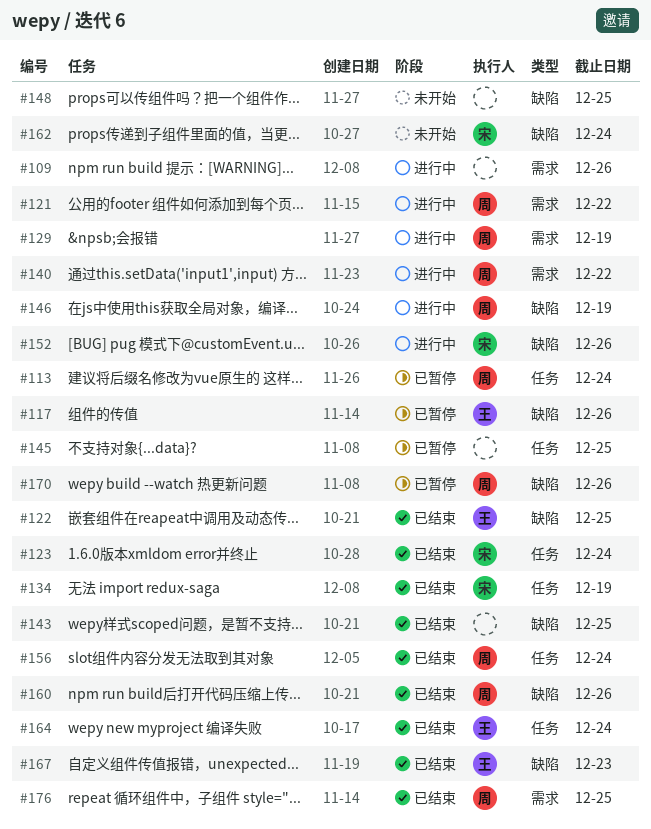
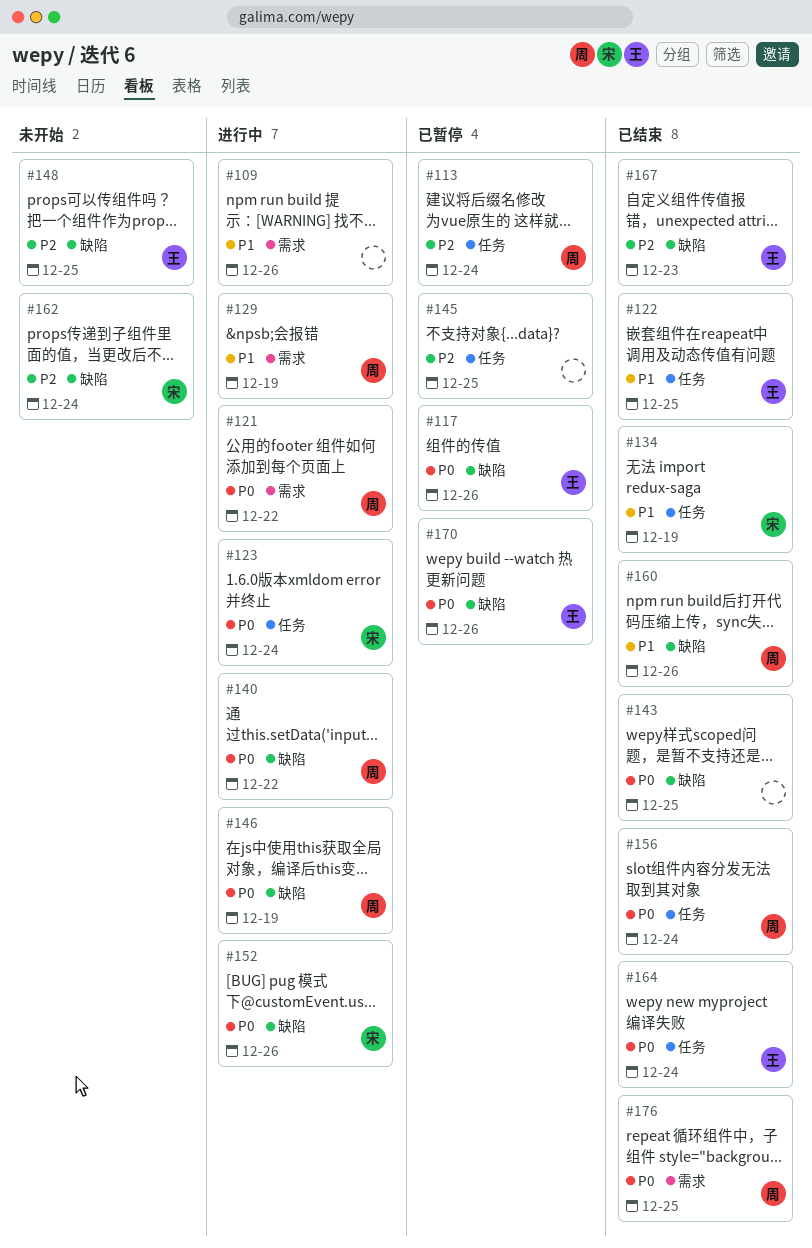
#122, label: 缺陷 -> 任务
#123, status: 已结束 -> 进行中
#140, label: 需求 -> 缺陷
#148, owner: none -> 王
#170, owner: 周 -> 王

